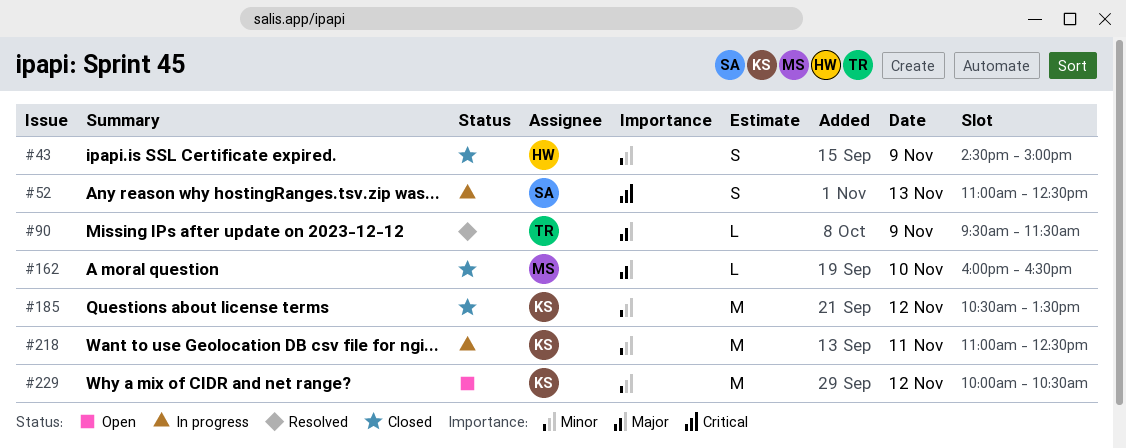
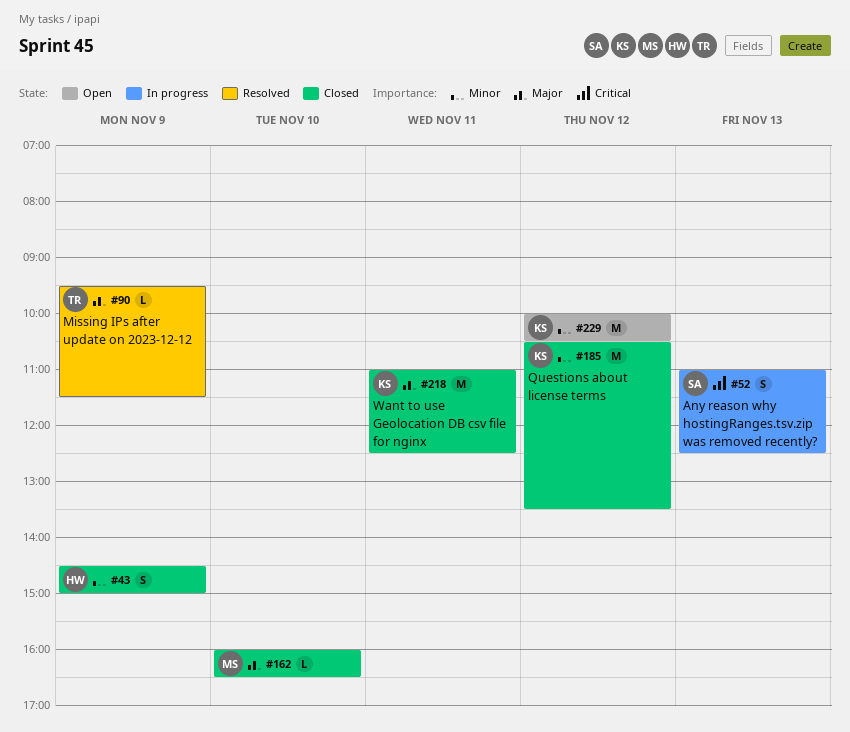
#218, status: In progress -> Closed
#218, priority: Minor -> Major

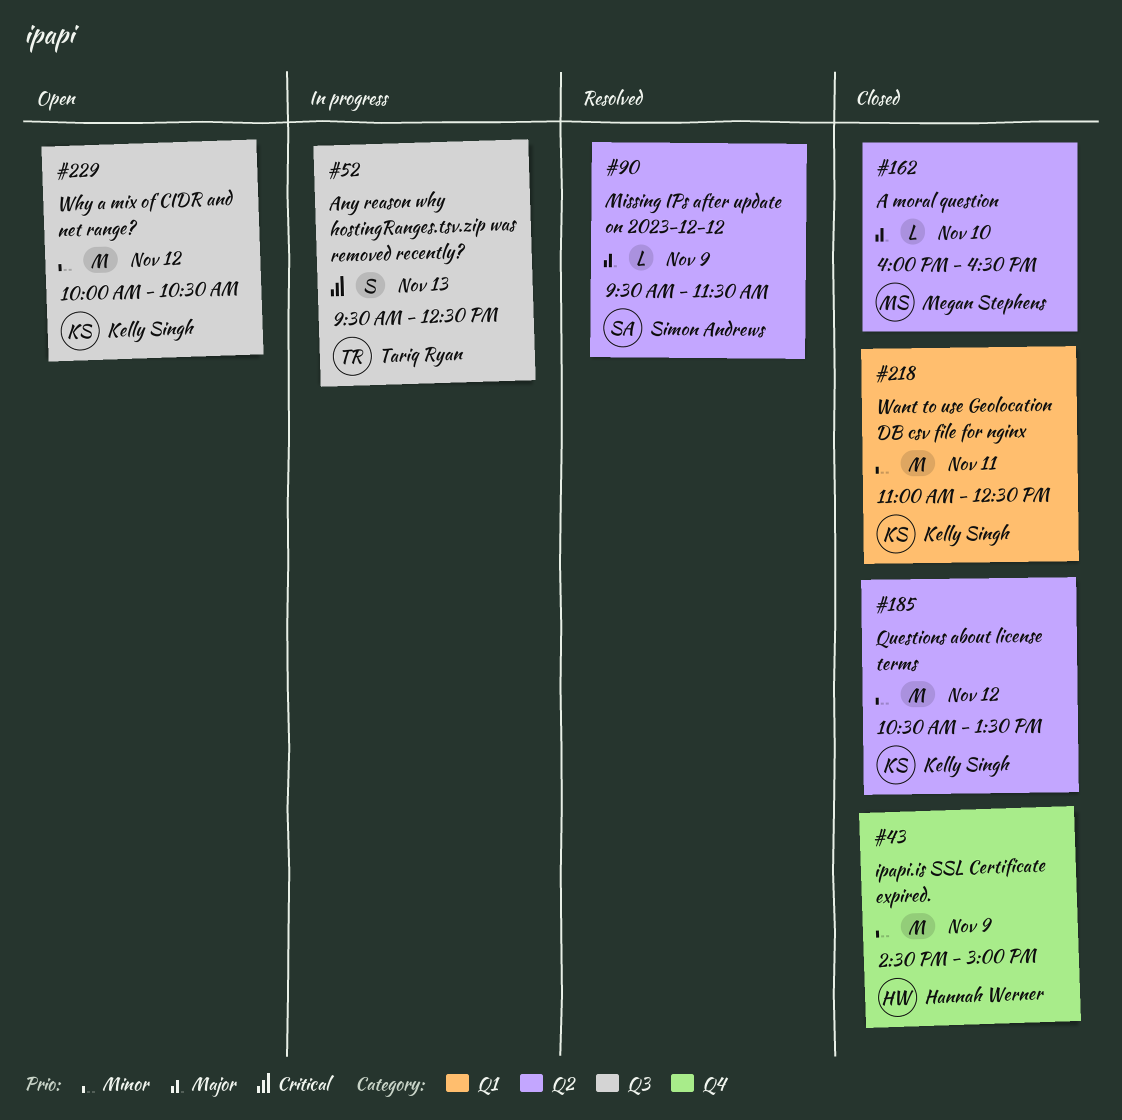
#43, estimate: S -> M
#52, owner: Simon Andrews -> Tariq Ryan
#52, begins: 11:00 -> 09:30
#90, owner: Tariq Ryan -> Simon Andrews
#218, priority: Major -> Minor

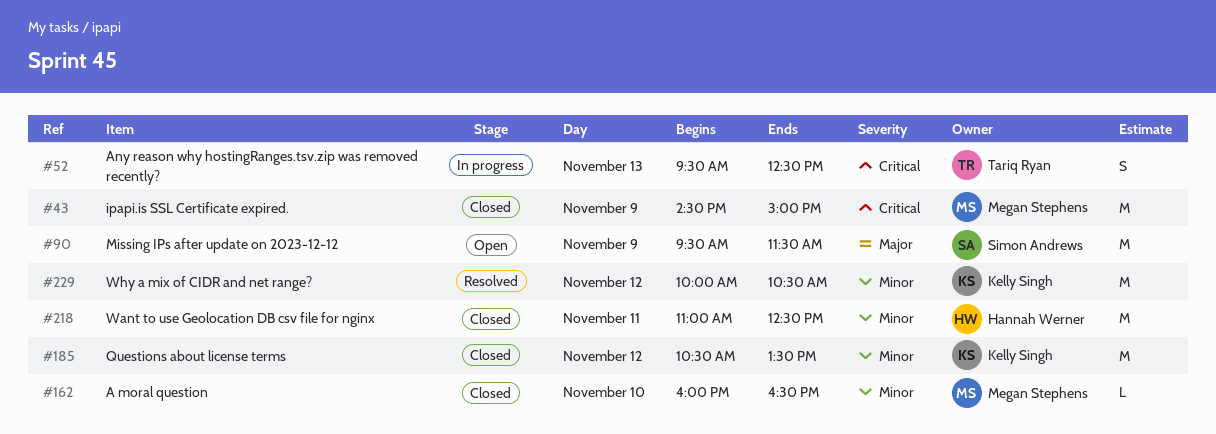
#43, owner: Hannah Werner -> Megan Stephens
#43, priority: Minor -> Critical
#90, status: Resolved -> Open
#90, estimate: L -> M
#162, priority: Major -> Minor
#218, owner: Kelly Singh -> Hannah Werner
#229, status: Open -> Resolved

